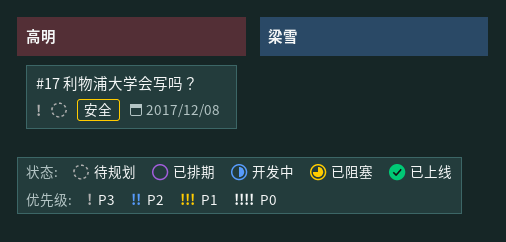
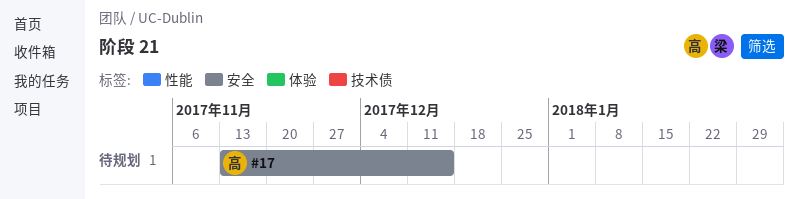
#17, due: Dec 8 -> Dec 15

